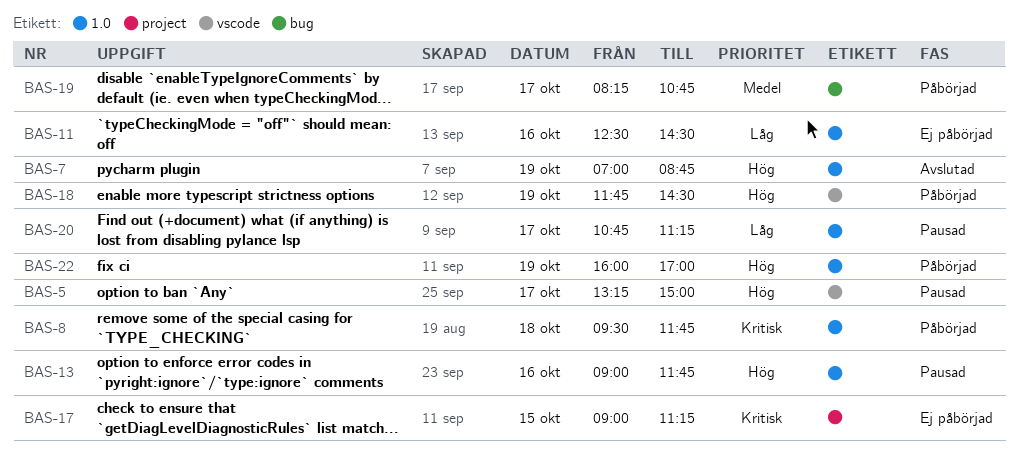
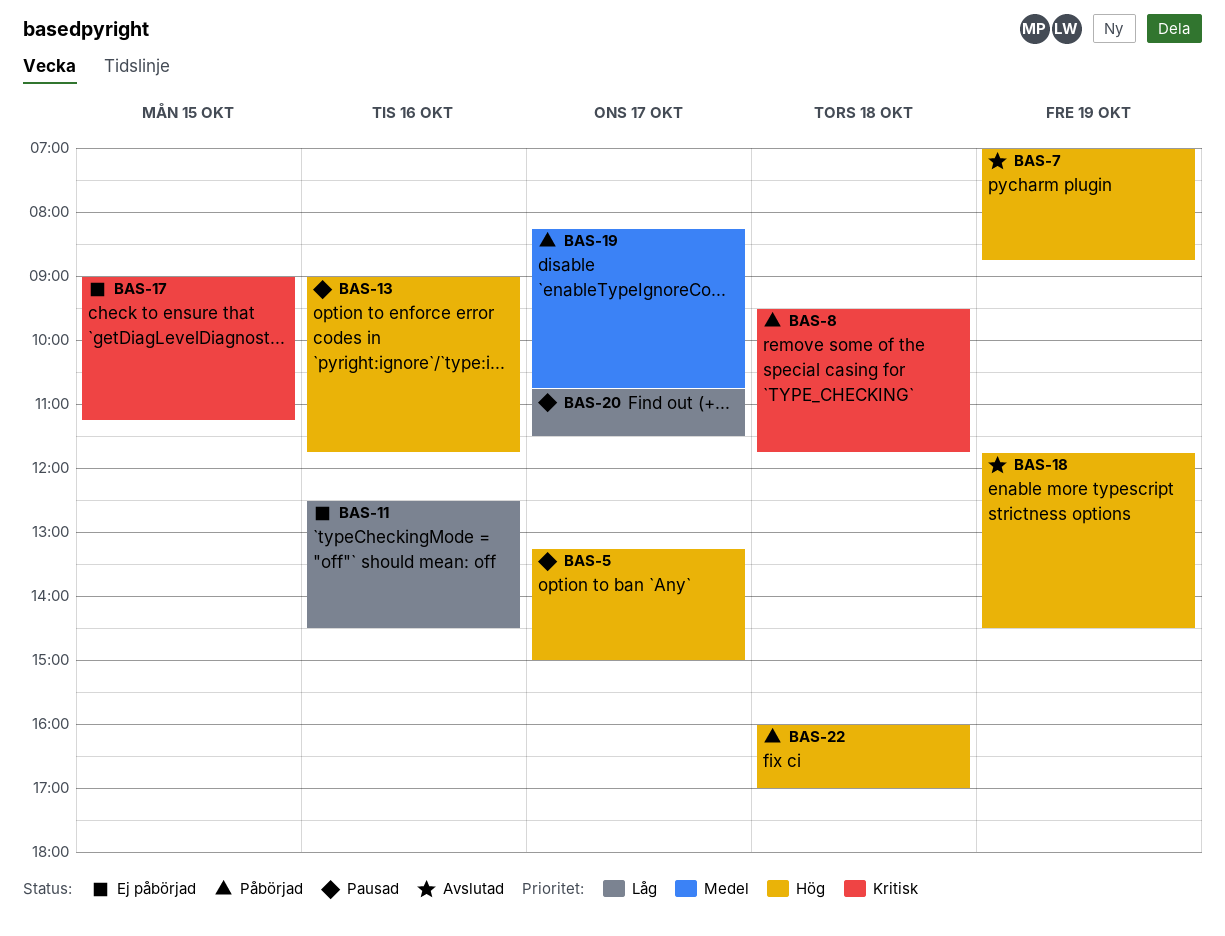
BAS-18, status: Påbörjad -> Avslutad
BAS-20, ends: 11:15 -> 11:30
BAS-22, day: Oct 19 -> Oct 18

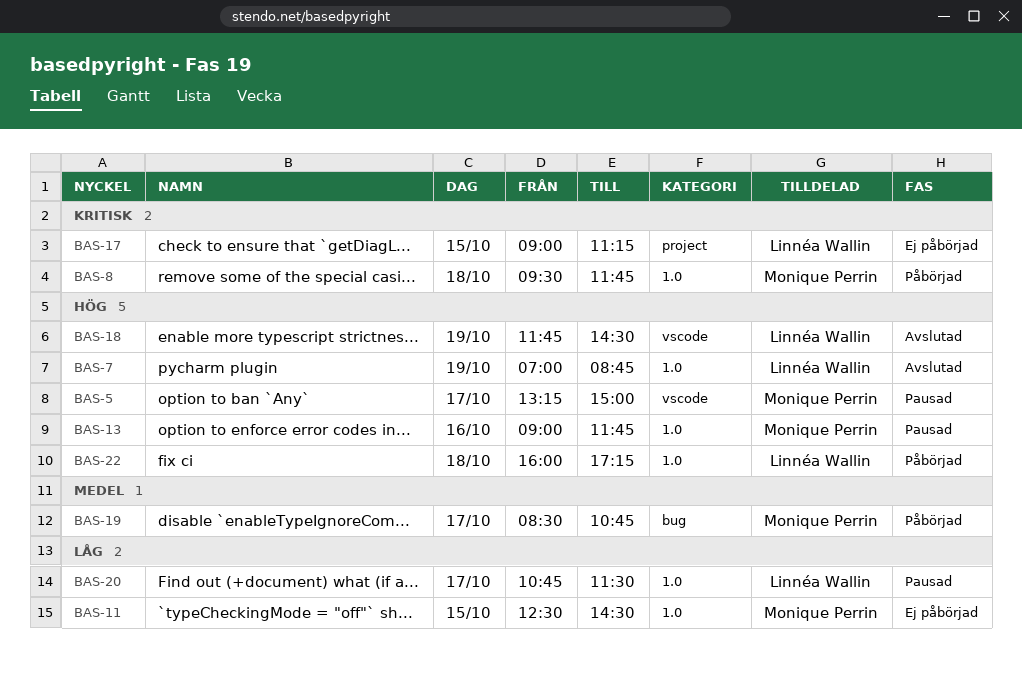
BAS-11, day: Oct 16 -> Oct 15
BAS-19, begins: 08:15 -> 08:30
BAS-22, ends: 17:00 -> 17:15

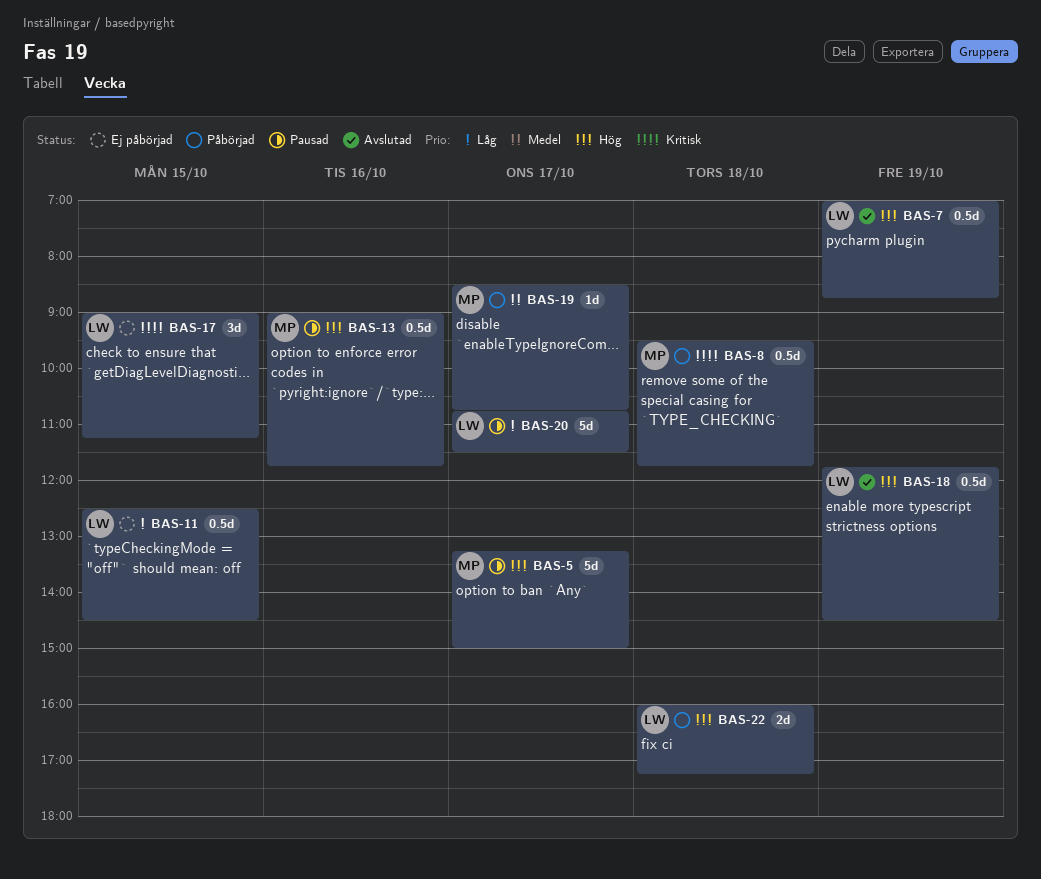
BAS-11, owner: Monique Perrin -> Linnéa Wallin

